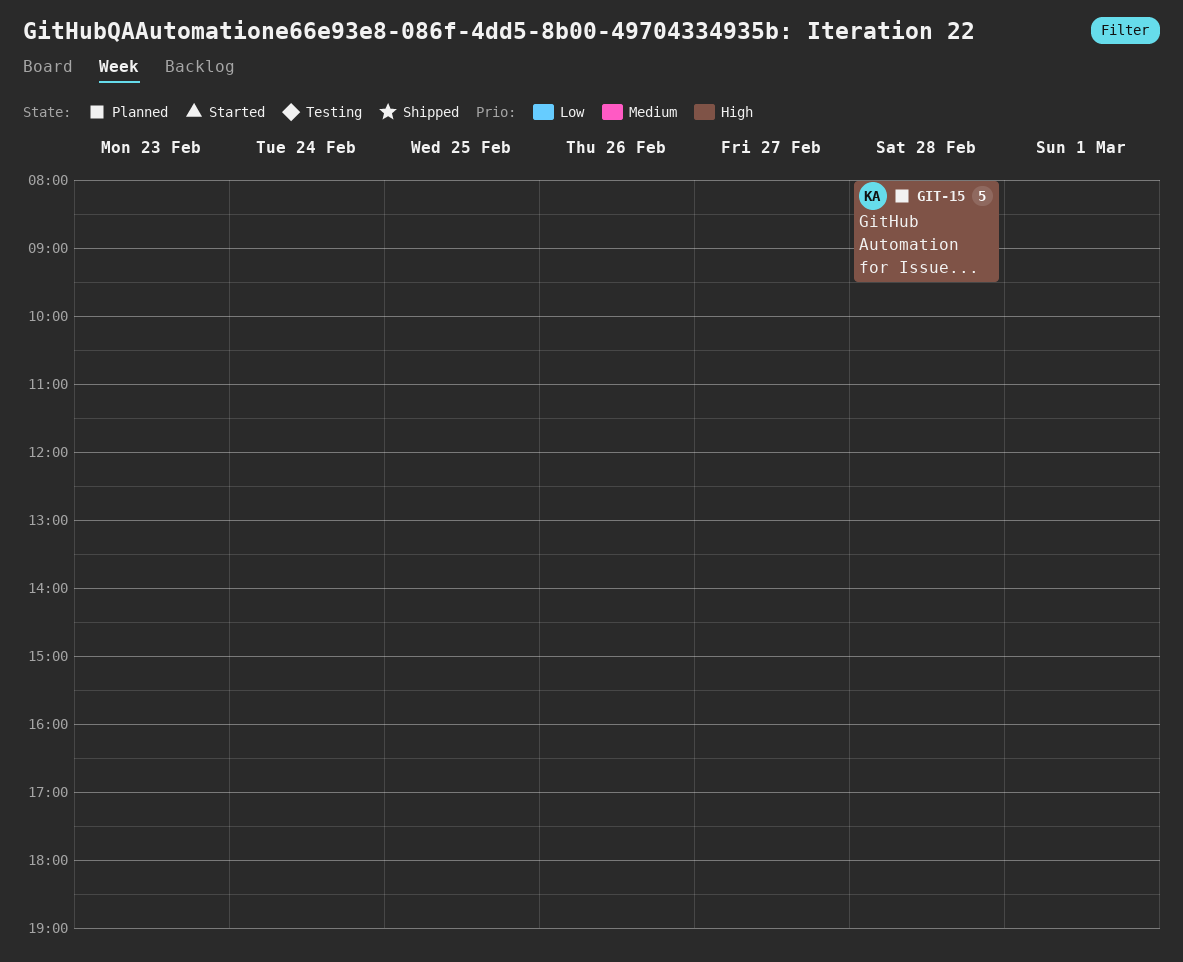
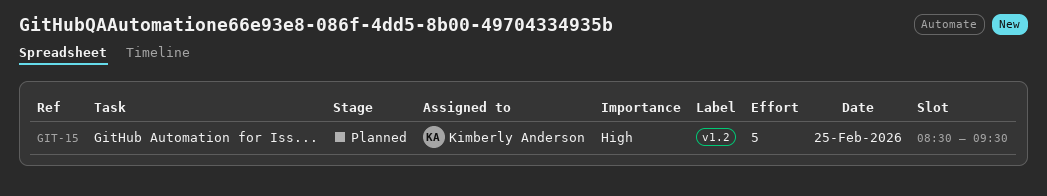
GIT-15, day: Feb 28 -> Feb 25
GIT-15, begins: 08:00 -> 08:30

